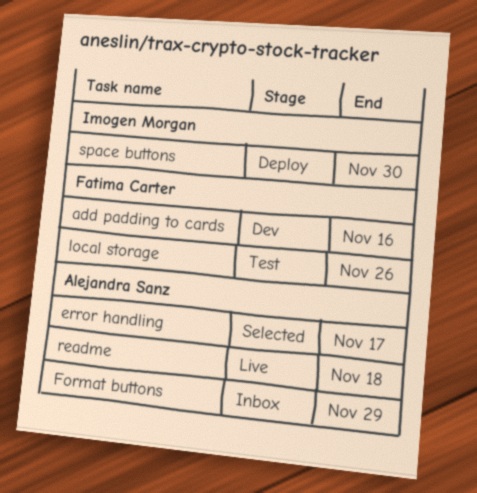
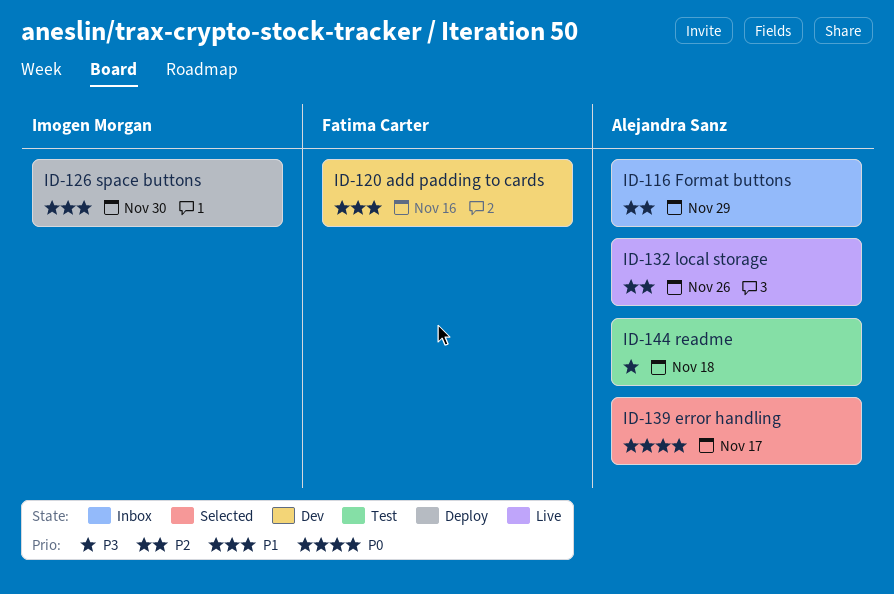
local storage, status: Test -> Live
local storage, owner: Fatima Carter -> Alejandra Sanz
readme, status: Live -> Test

